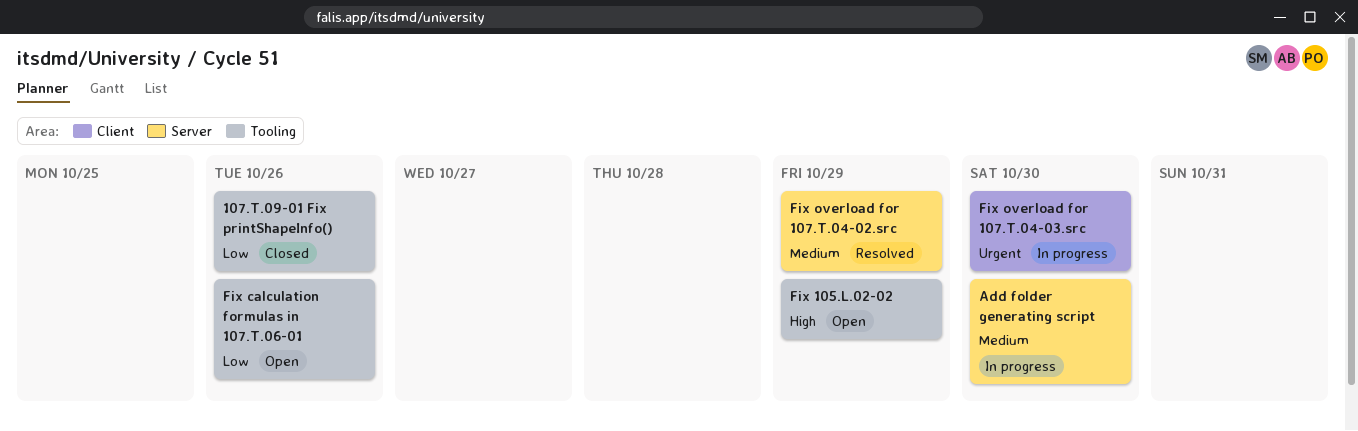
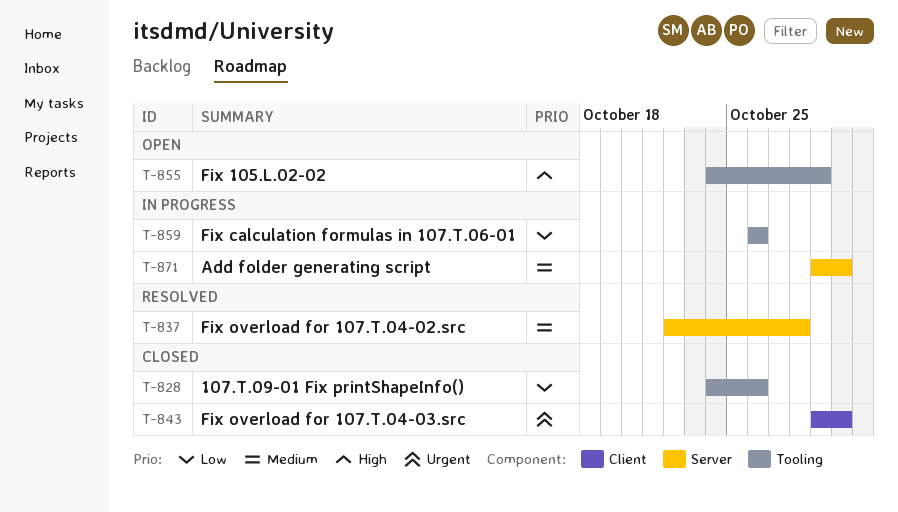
Fix calculation formulas in 107.T.06-01, status: Open -> In progress
Fix overload for 107.T.04-02.src, due: Oct 29 -> Oct 28
Fix overload for 107.T.04-03.src, status: In progress -> Closed

